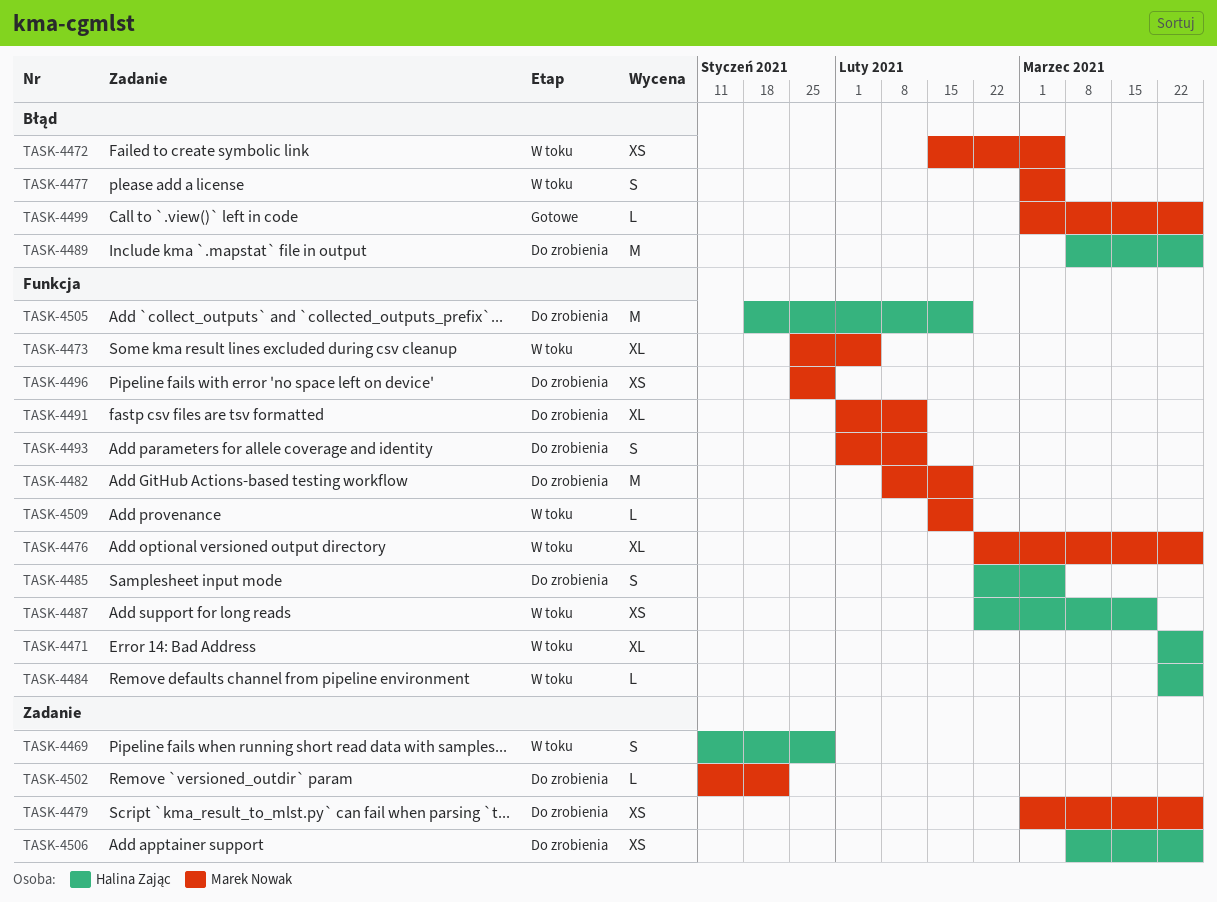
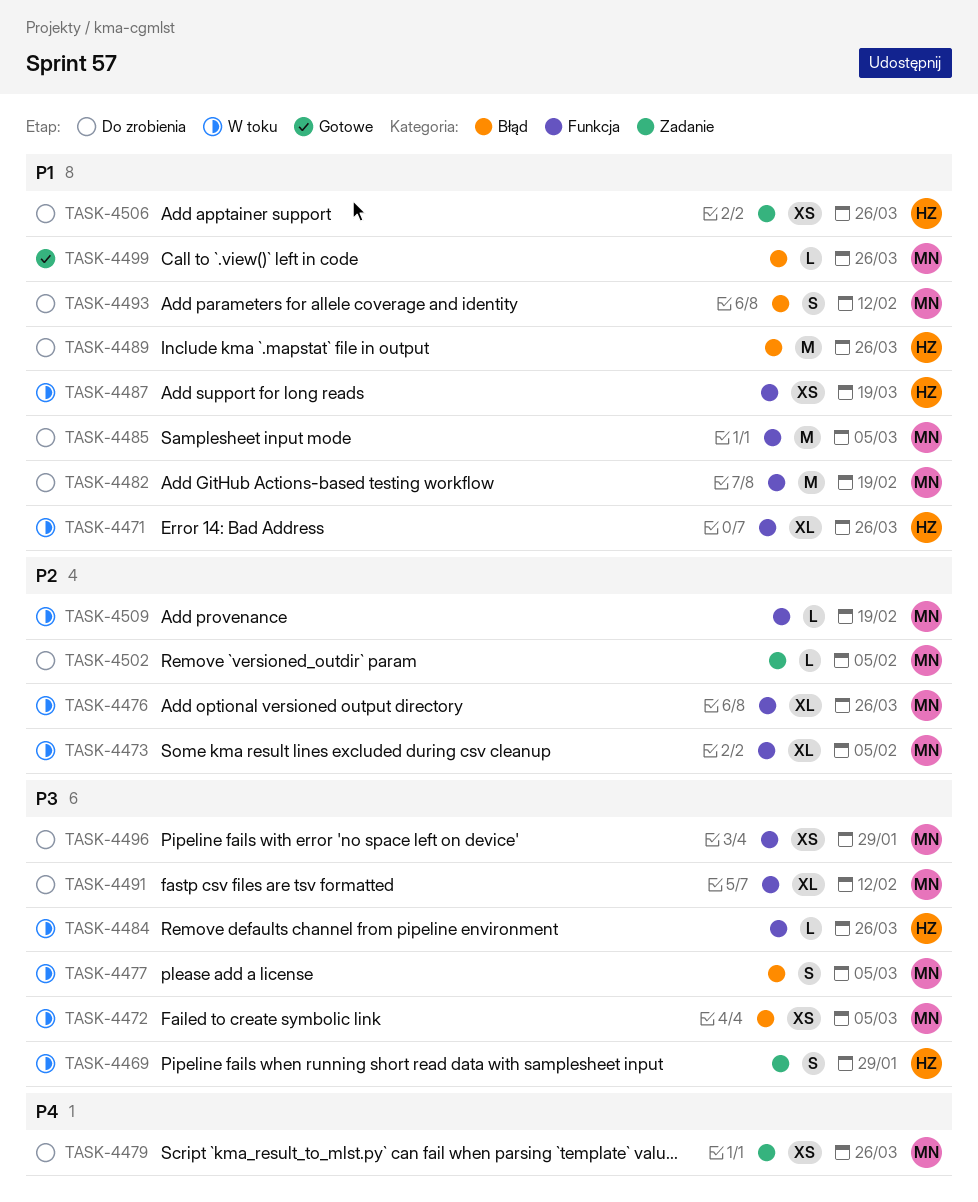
TASK-4485, owner: Halina Zając -> Marek Nowak
TASK-4485, estimate: S -> M
TASK-4493, label: Funkcja -> Błąd
TASK-4502, due: Jan 22 -> Feb 5
TASK-4505: present -> none

